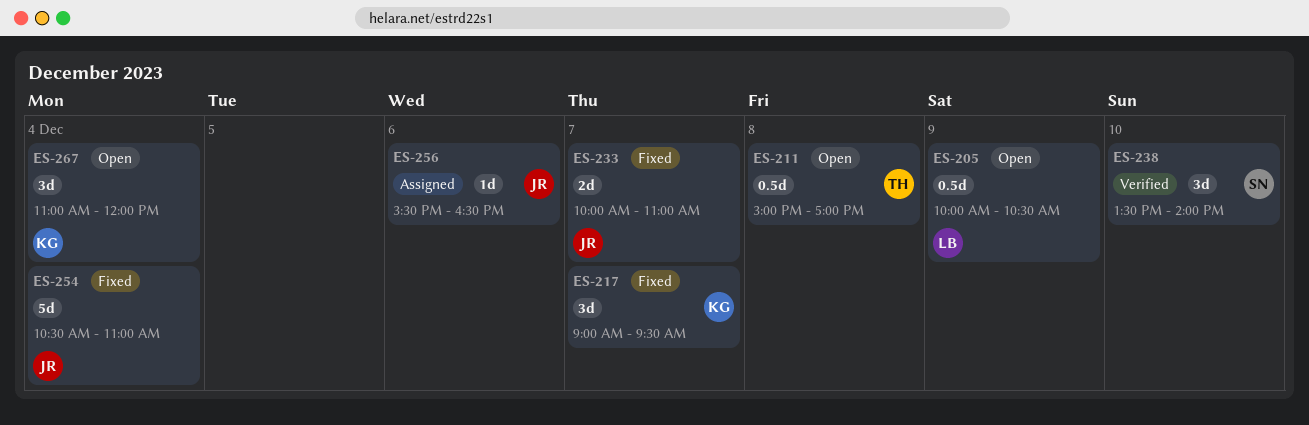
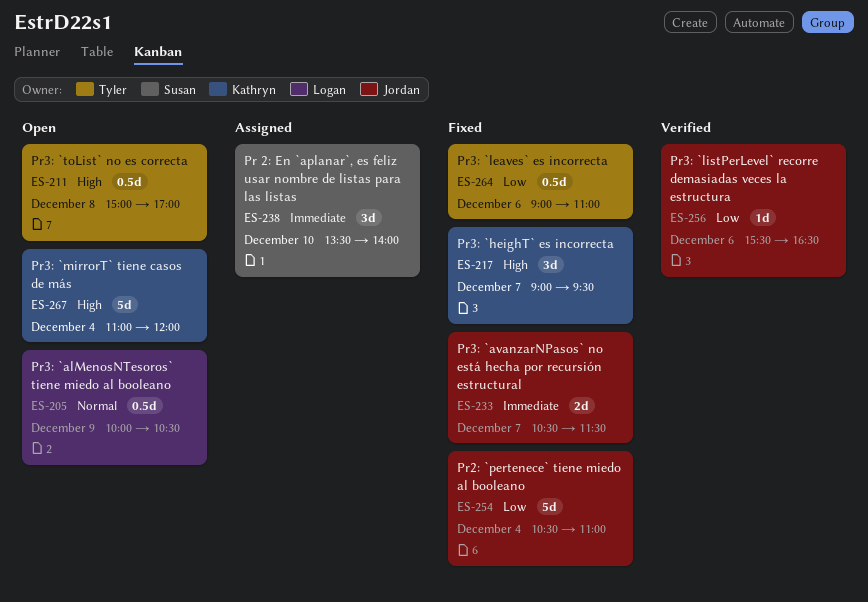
ES-233, begins: 10:00 -> 10:30
ES-233, ends: 11:00 -> 11:30
ES-238, status: Verified -> Assigned
ES-256, status: Assigned -> Verified
ES-264: none -> present
ES-267, estimate: 3d -> 5d

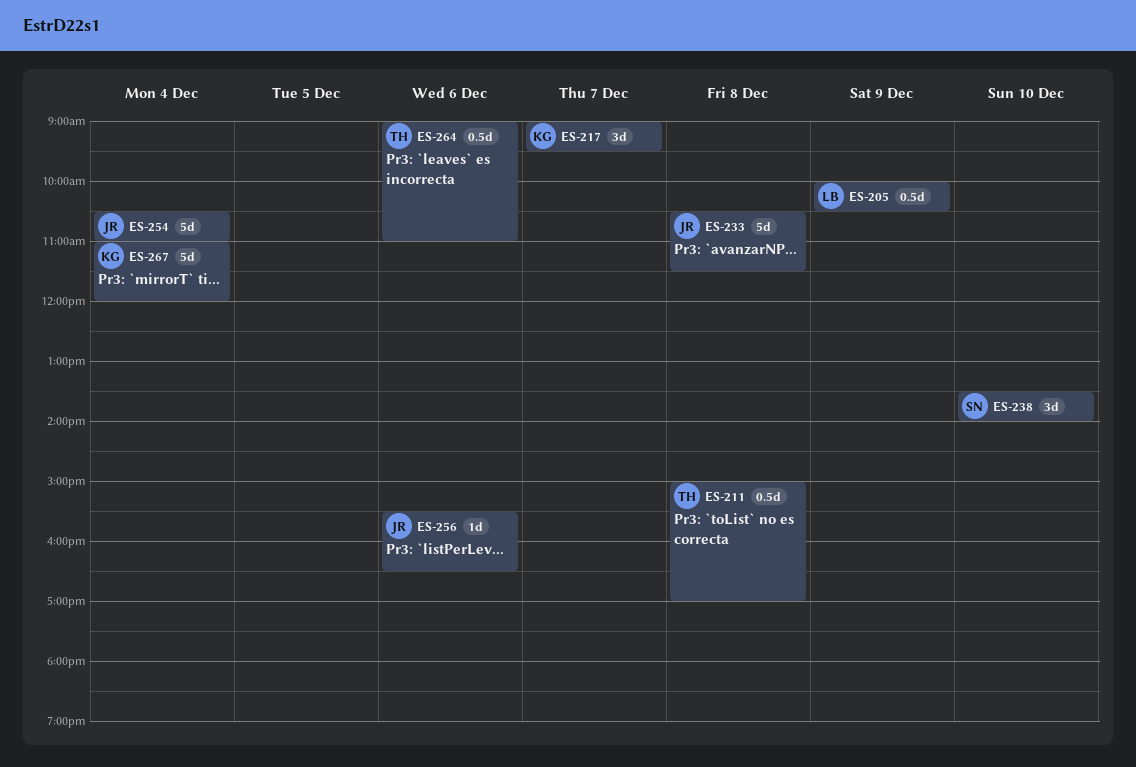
ES-233, estimate: 2d -> 5d
ES-233, day: Dec 7 -> Dec 8

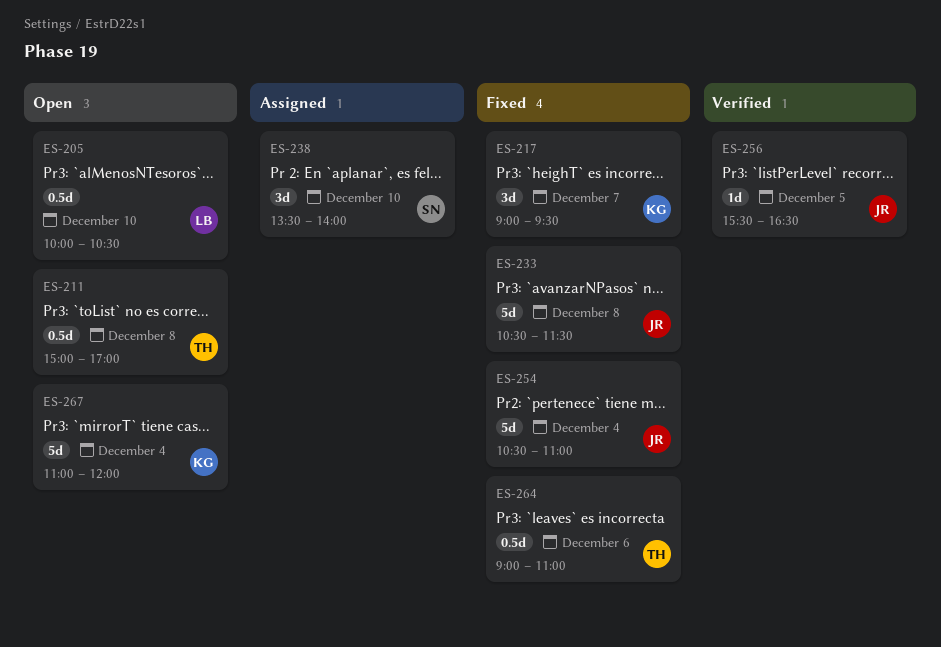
ES-205, day: Dec 9 -> Dec 10
ES-256, day: Dec 6 -> Dec 5

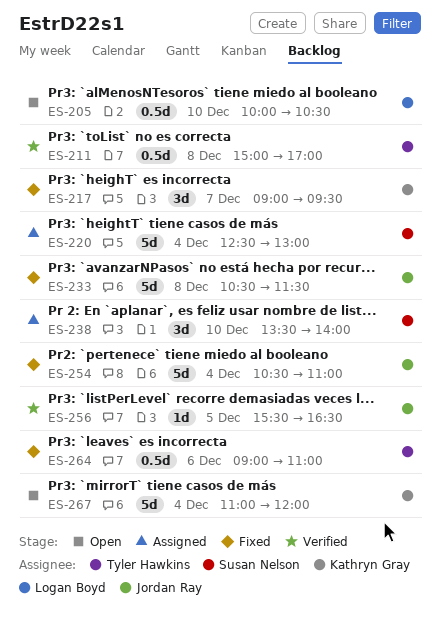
ES-211, status: Open -> Verified
ES-220: none -> present

